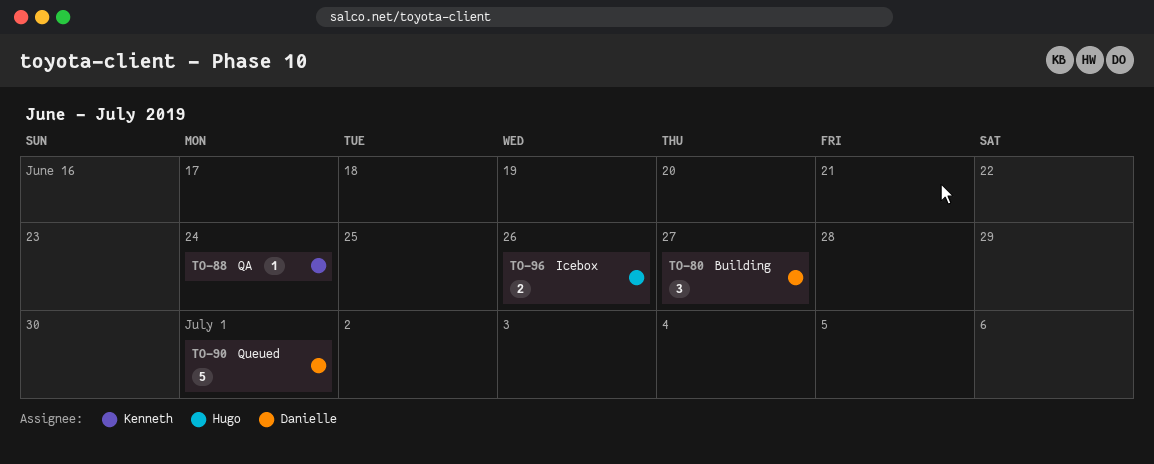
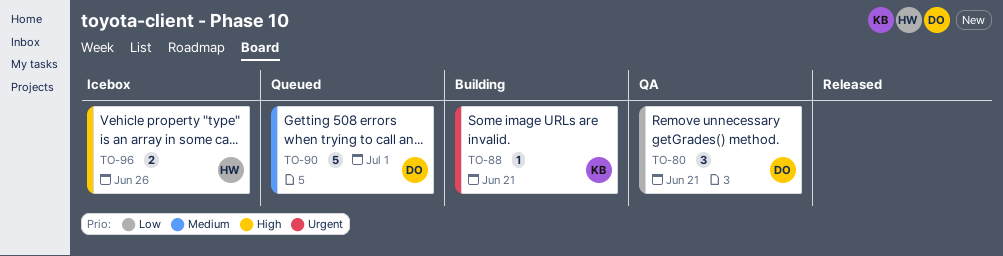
TO-80, status: Building -> QA
TO-80, due: Jun 27 -> Jun 21
TO-88, status: QA -> Building
TO-88, due: Jun 24 -> Jun 21

